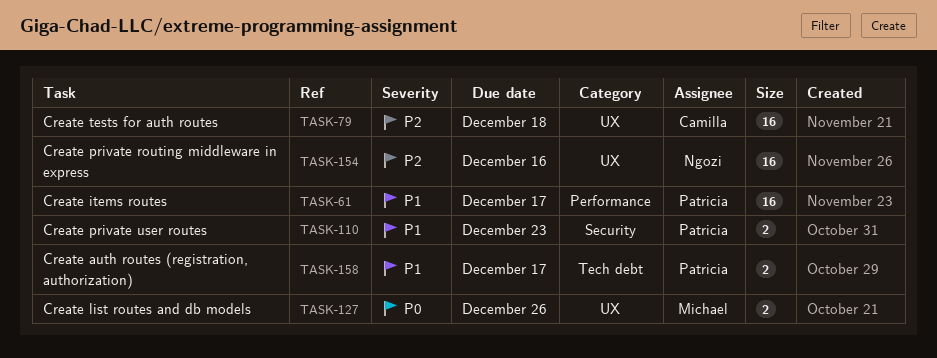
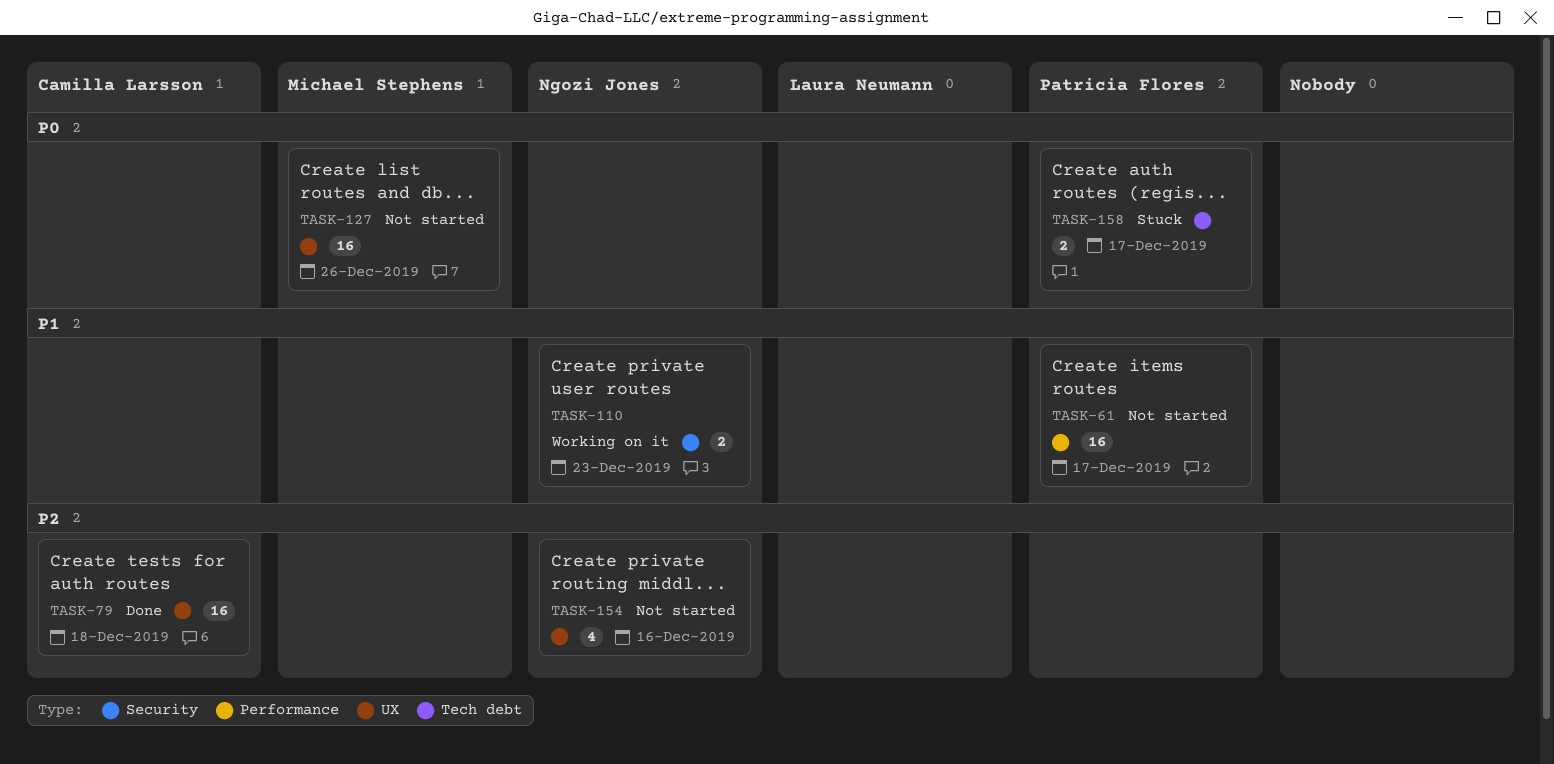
TASK-110, owner: Patricia Flores -> Ngozi Jones
TASK-127, estimate: 2 -> 16
TASK-154, estimate: 16 -> 4
TASK-158, priority: P1 -> P0

